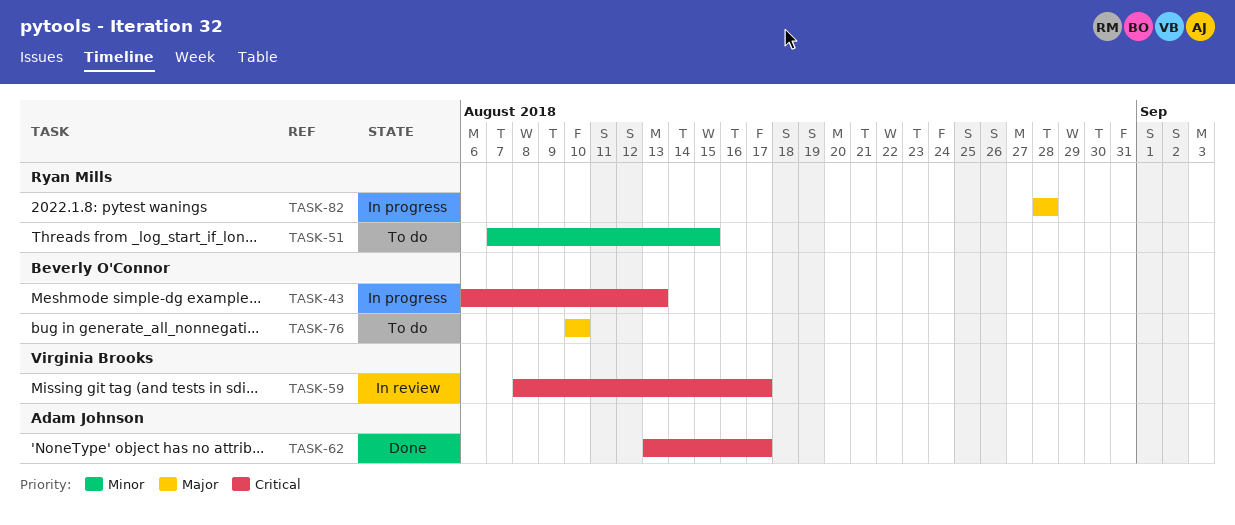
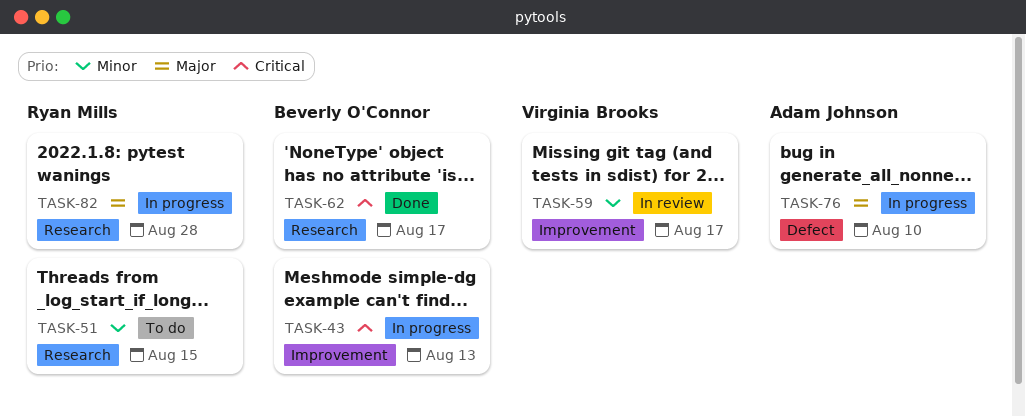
TASK-59, priority: Critical -> Minor
TASK-62, owner: Adam Johnson -> Beverly O'Connor
TASK-76, status: To do -> In progress
TASK-76, owner: Beverly O'Connor -> Adam Johnson

